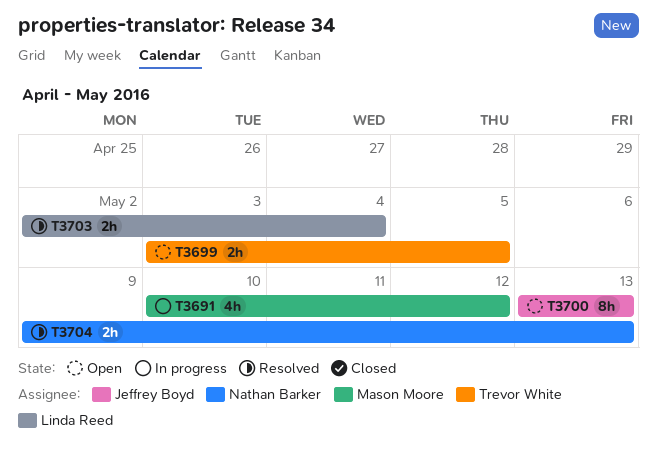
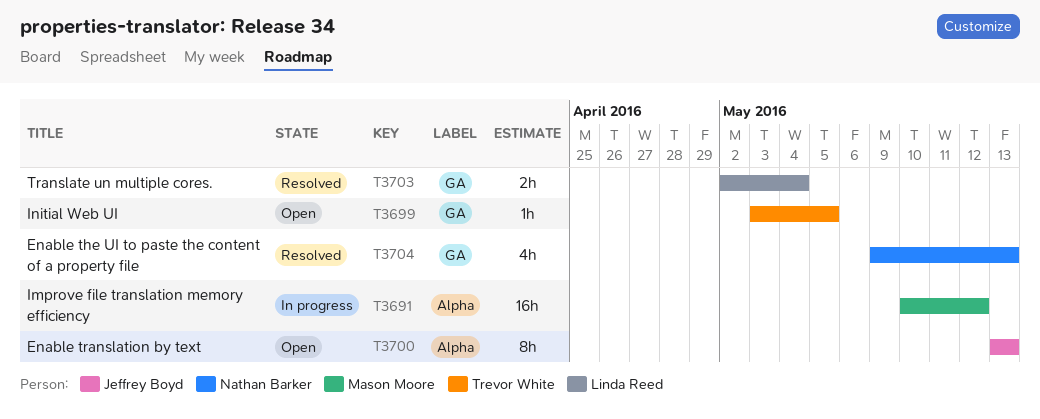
T3691, estimate: 4h -> 16h
T3699, estimate: 2h -> 1h
T3704, estimate: 2h -> 4h

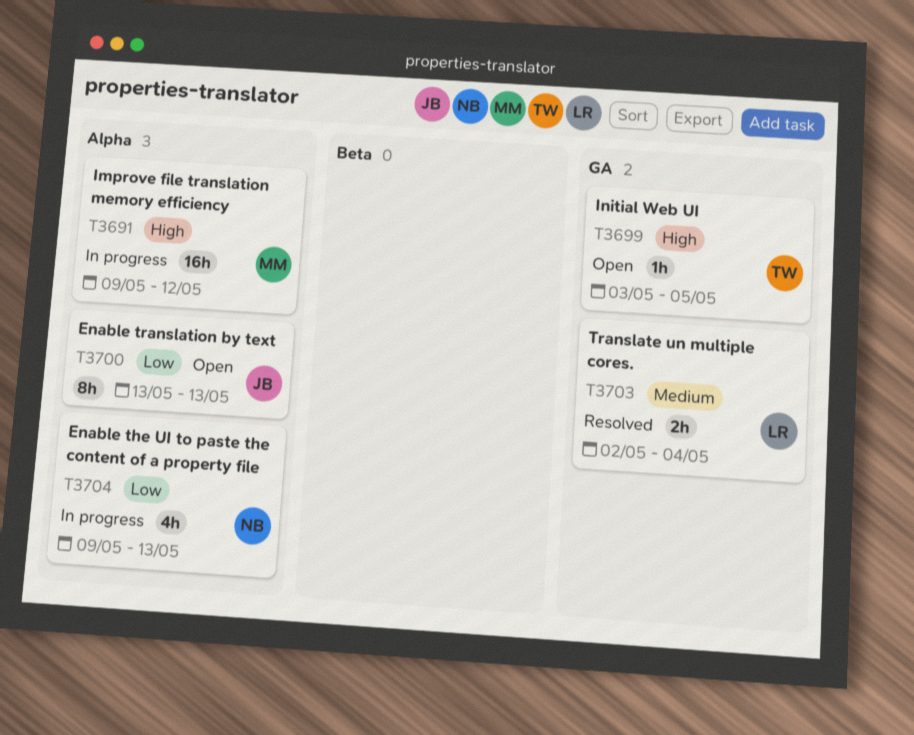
T3691, start: May 10 -> May 9
T3704, status: Resolved -> In progress
T3704, label: GA -> Alpha

